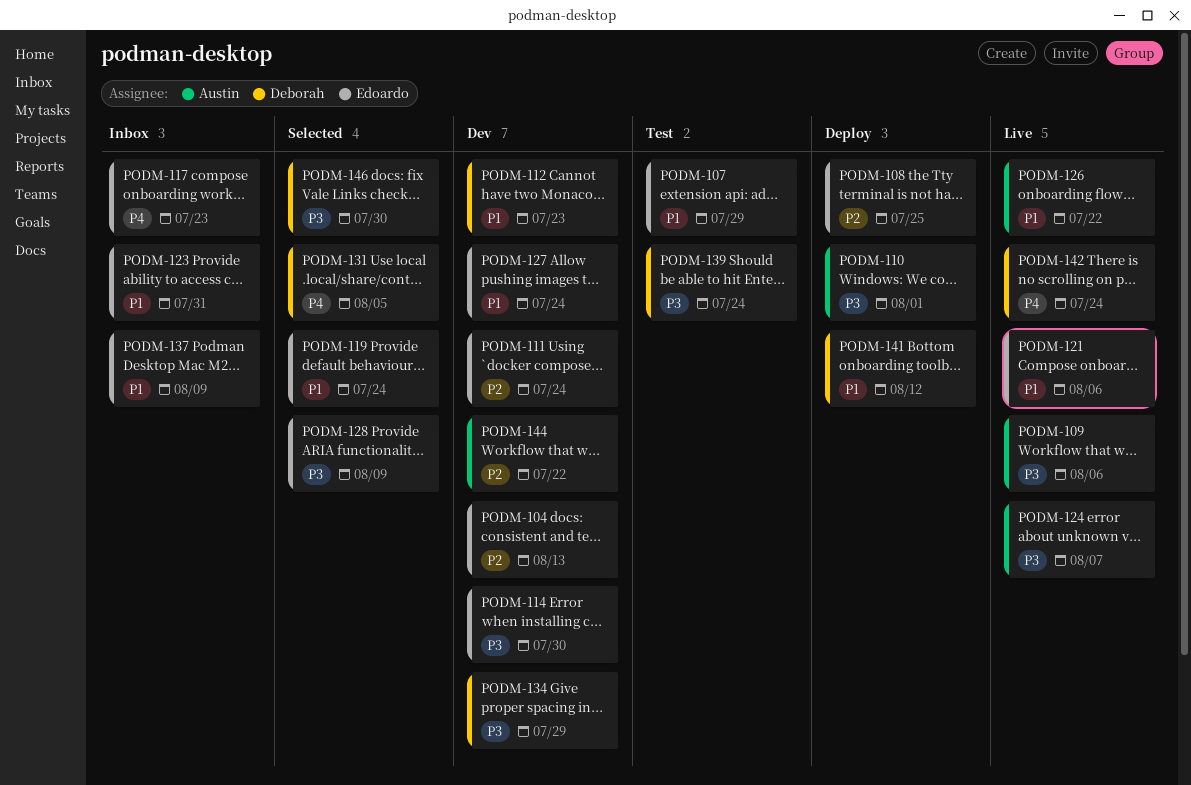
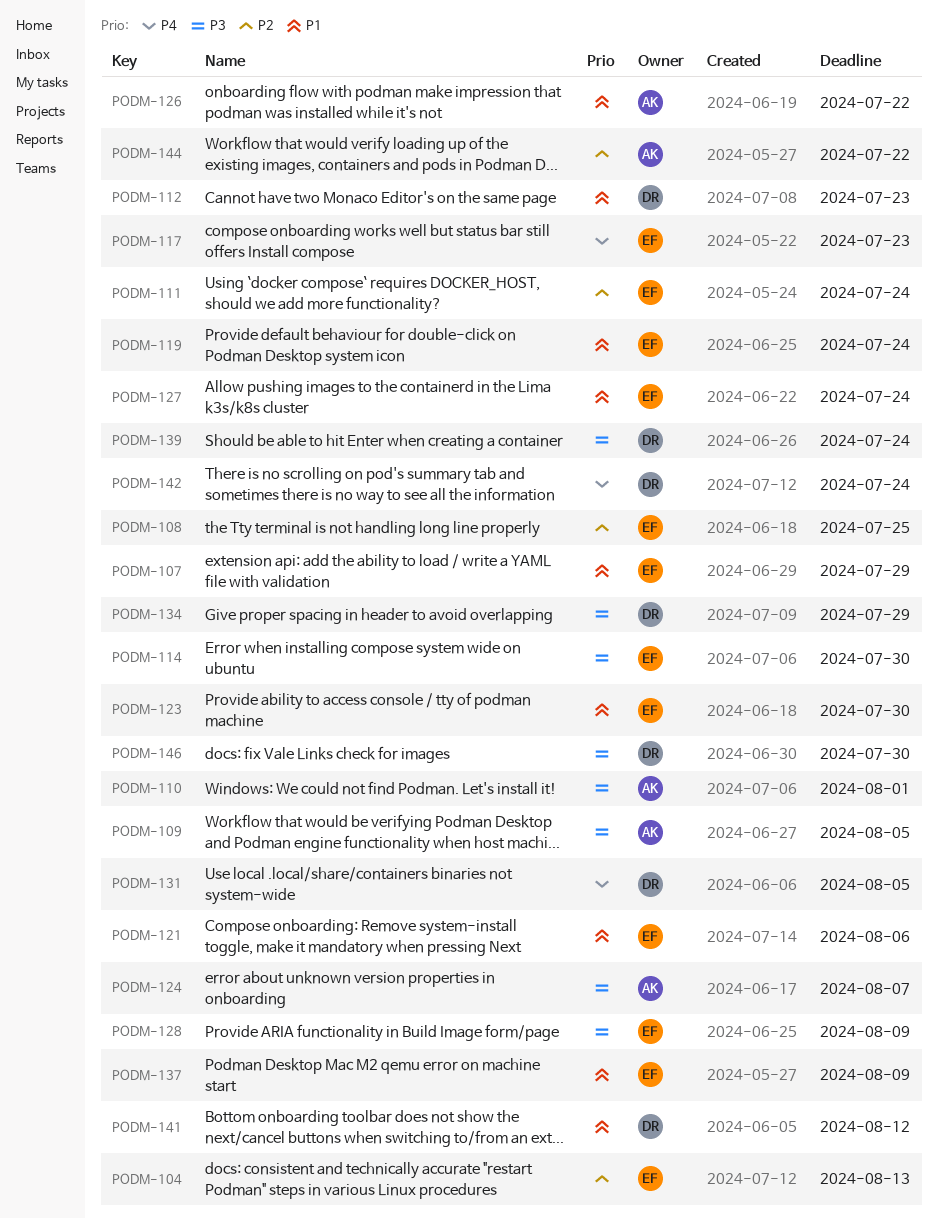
PODM-109, due: Aug 6 -> Aug 5
PODM-123, due: Jul 31 -> Jul 30

